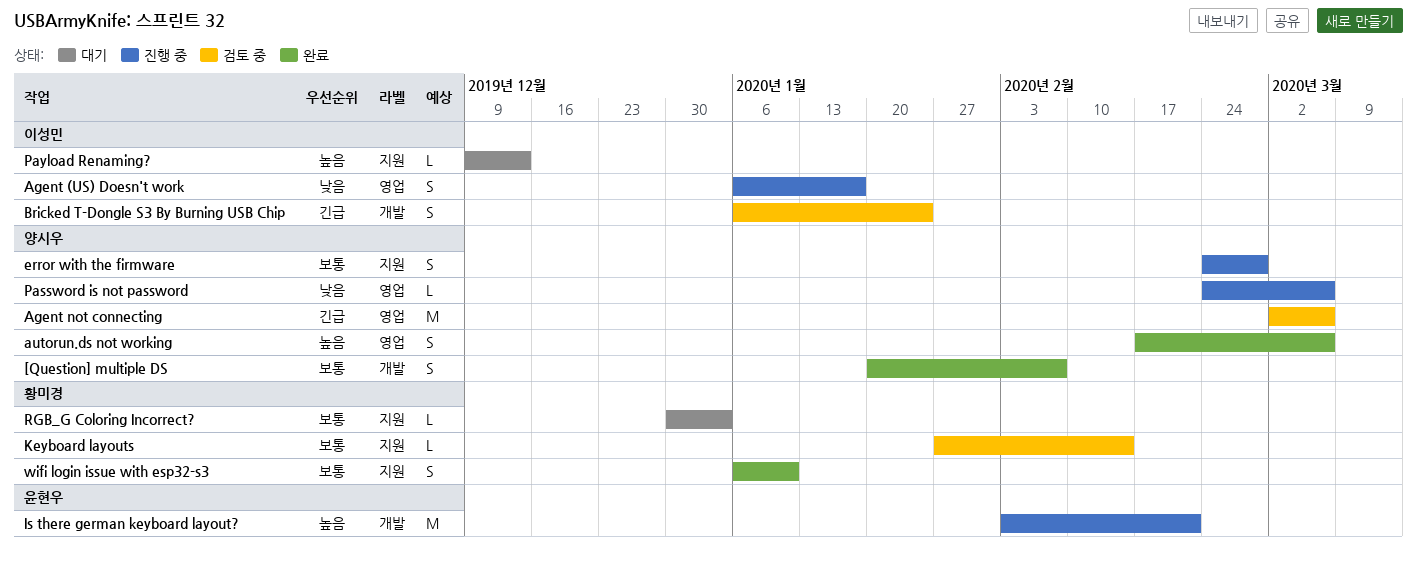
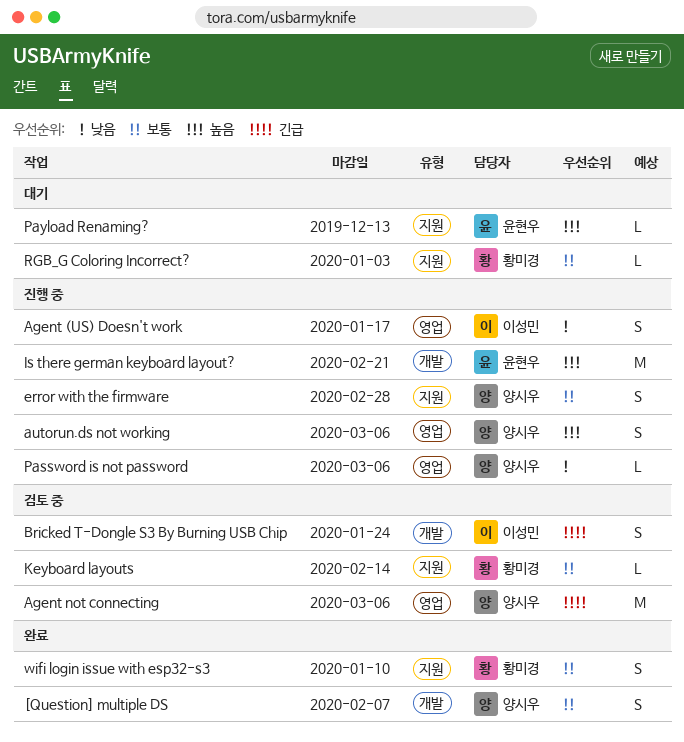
autorun.ds not working, status: 완료 -> 진행 중
Payload Renaming?, owner: 이성민 -> 윤현우

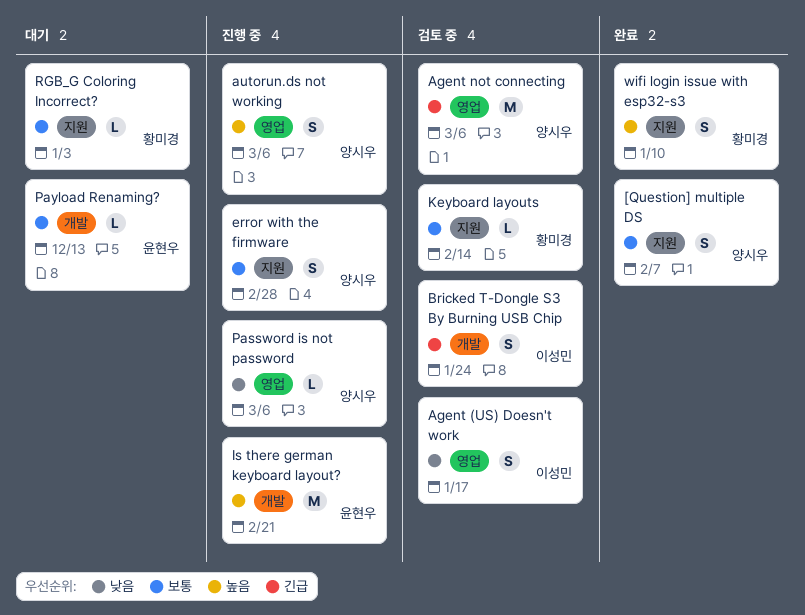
[Question] multiple DS, label: 개발 -> 지원
Agent (US) Doesn't work, status: 진행 중 -> 검토 중
Payload Renaming?, priority: 높음 -> 보통
Payload Renaming?, label: 지원 -> 개발
wifi login issue with esp32-s3, priority: 보통 -> 높음

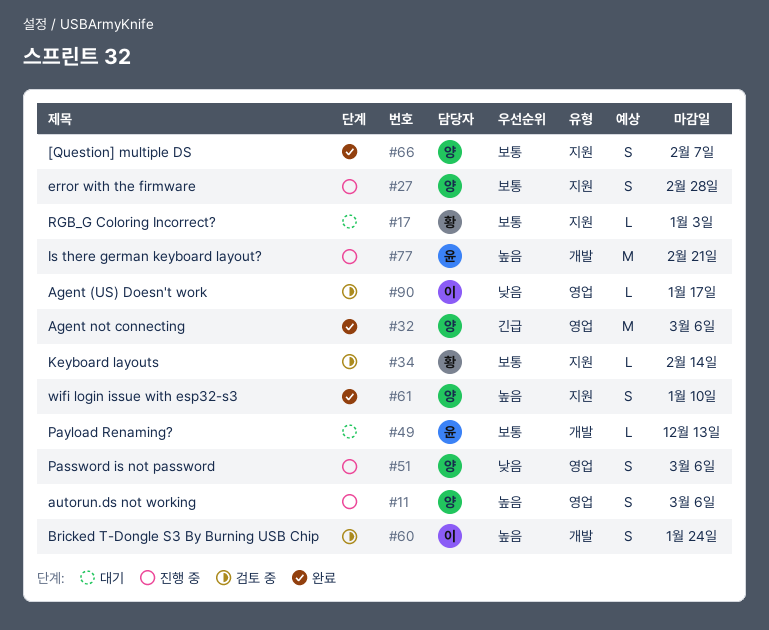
Agent (US) Doesn't work, estimate: S -> L
Agent not connecting, status: 검토 중 -> 완료
Bricked T-Dongle S3 By Burning USB Chip, priority: 긴급 -> 높음
Password is not password, estimate: L -> S
wifi login issue with esp32-s3, owner: 황미경 -> 양시우

